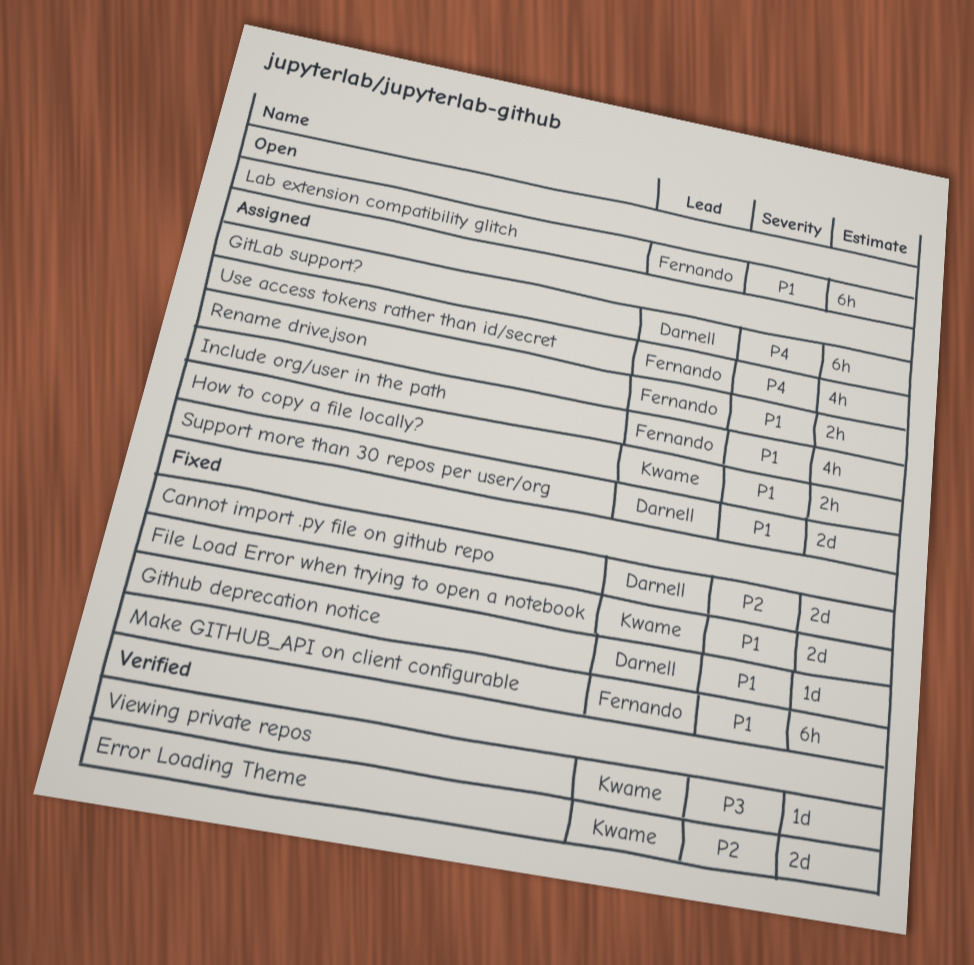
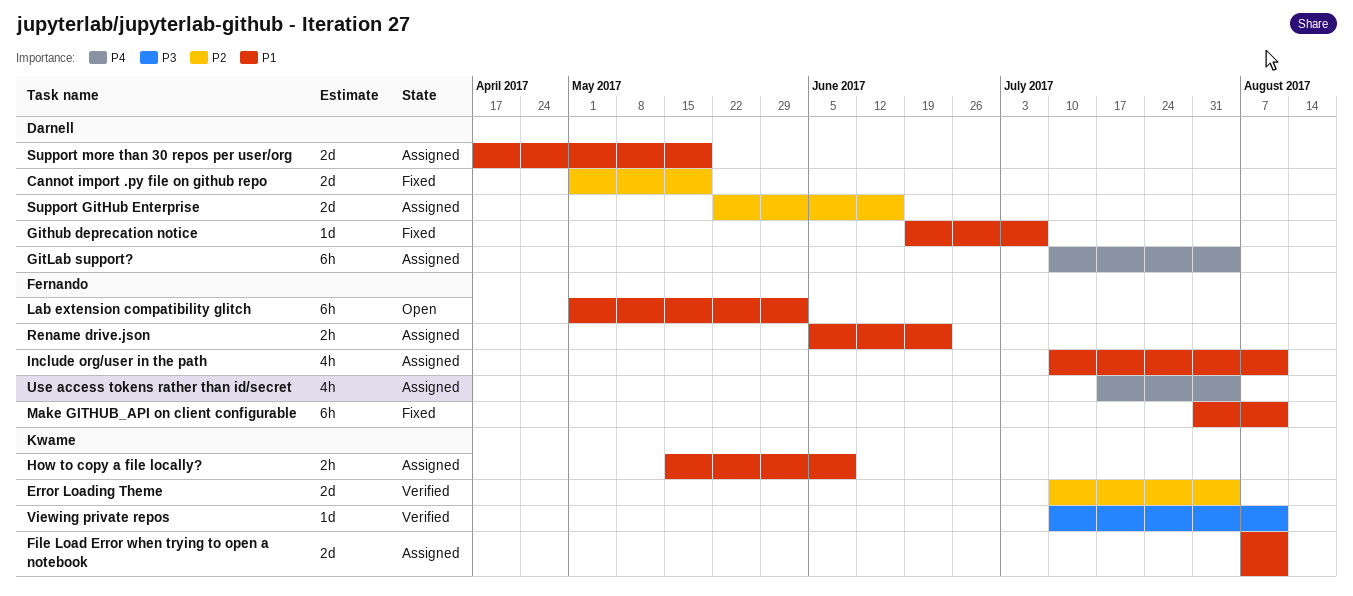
File Load Error when trying to open a notebook, status: Fixed -> Assigned
Support GitHub Enterprise: none -> present

